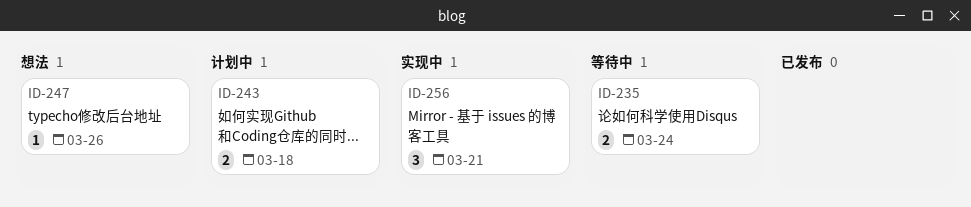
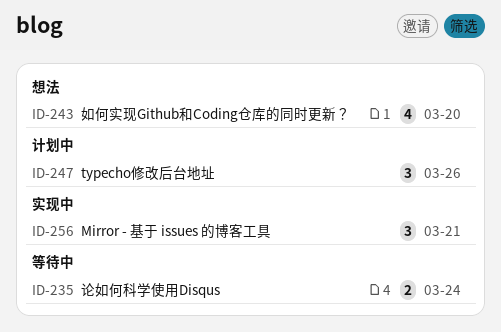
ID-243, status: 计划中 -> 想法
ID-243, estimate: 2 -> 4
ID-243, due: Mar 18 -> Mar 20
ID-247, status: 想法 -> 计划中
ID-247, estimate: 1 -> 3

